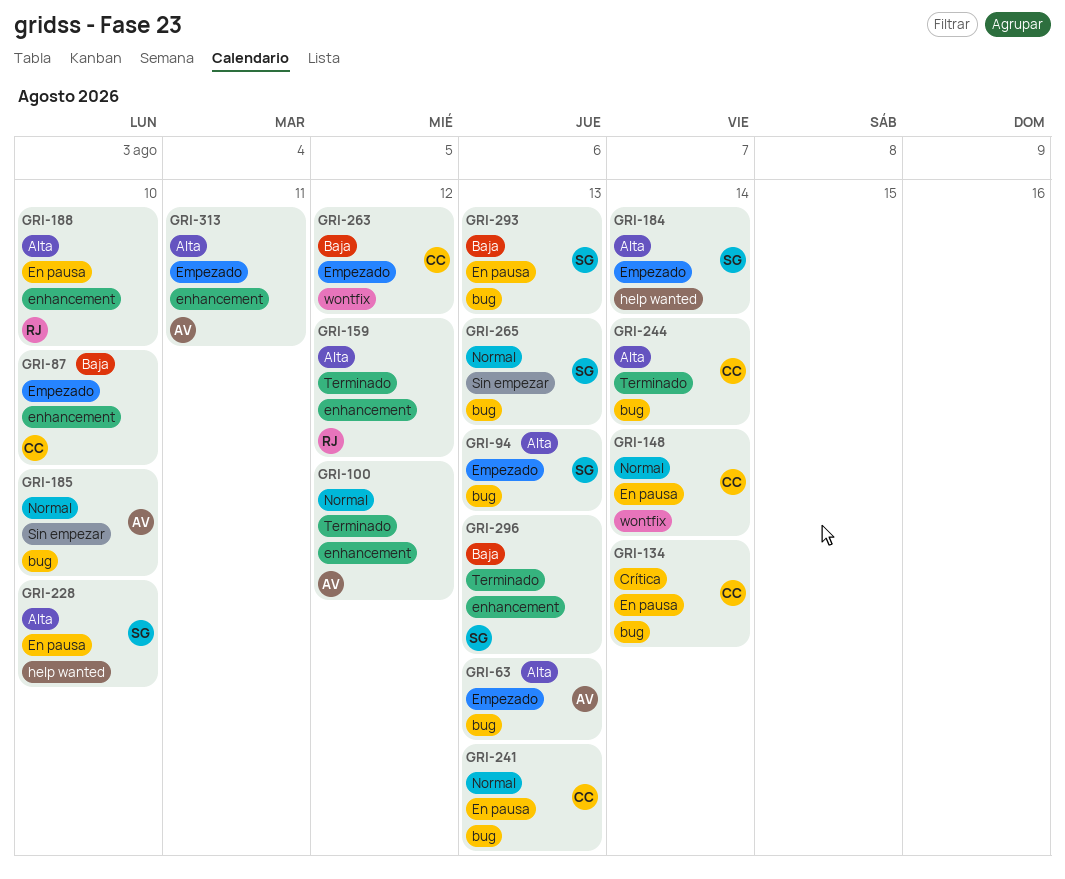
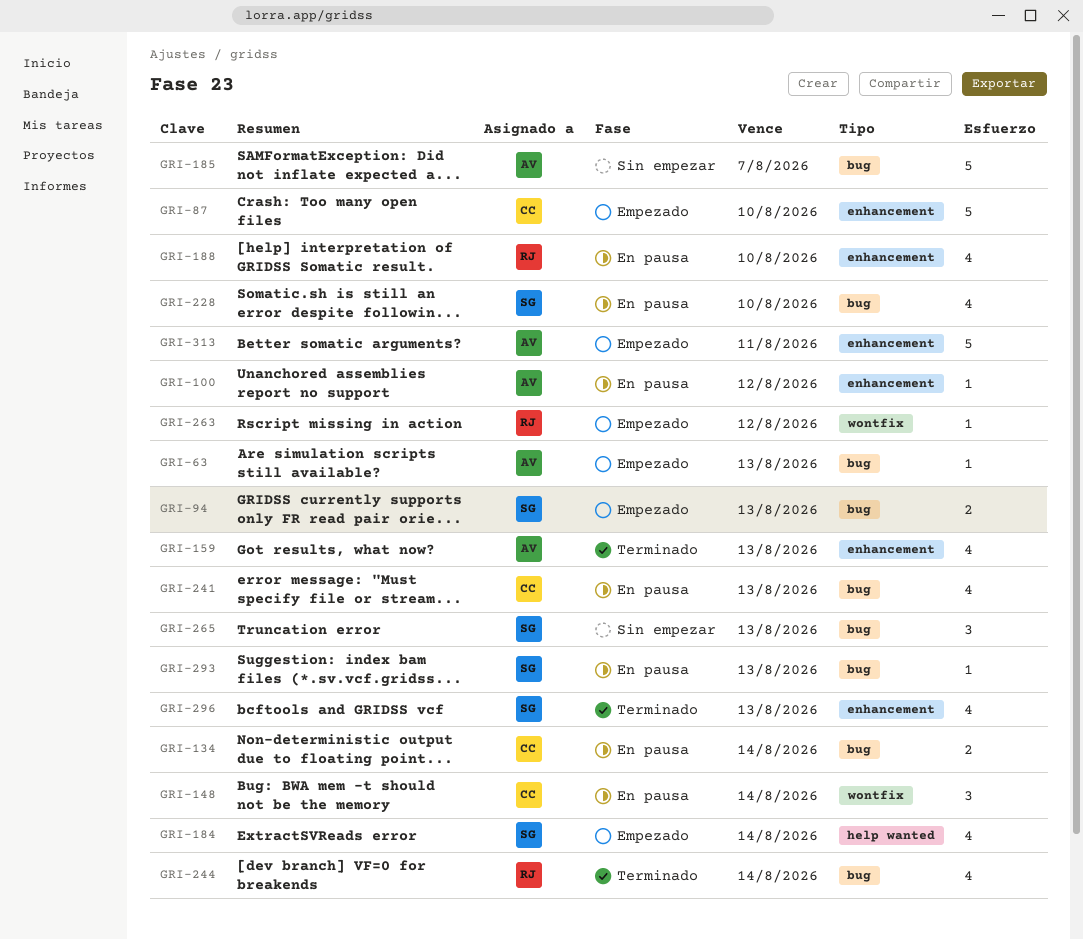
GRI-100, status: Terminado -> En pausa
GRI-159, owner: RJ -> AV
GRI-159, due: Aug 12 -> Aug 13
GRI-185, due: Aug 10 -> Aug 7
GRI-228, label: help wanted -> bug
GRI-244, owner: CC -> RJ
GRI-263, owner: CC -> RJ

